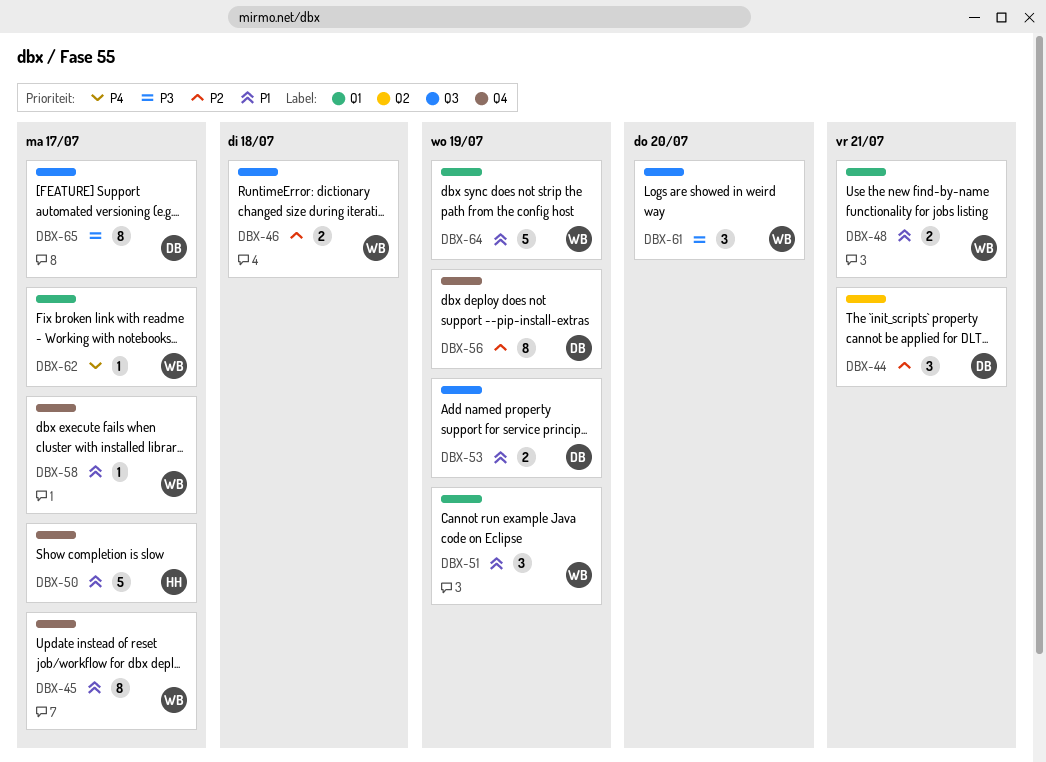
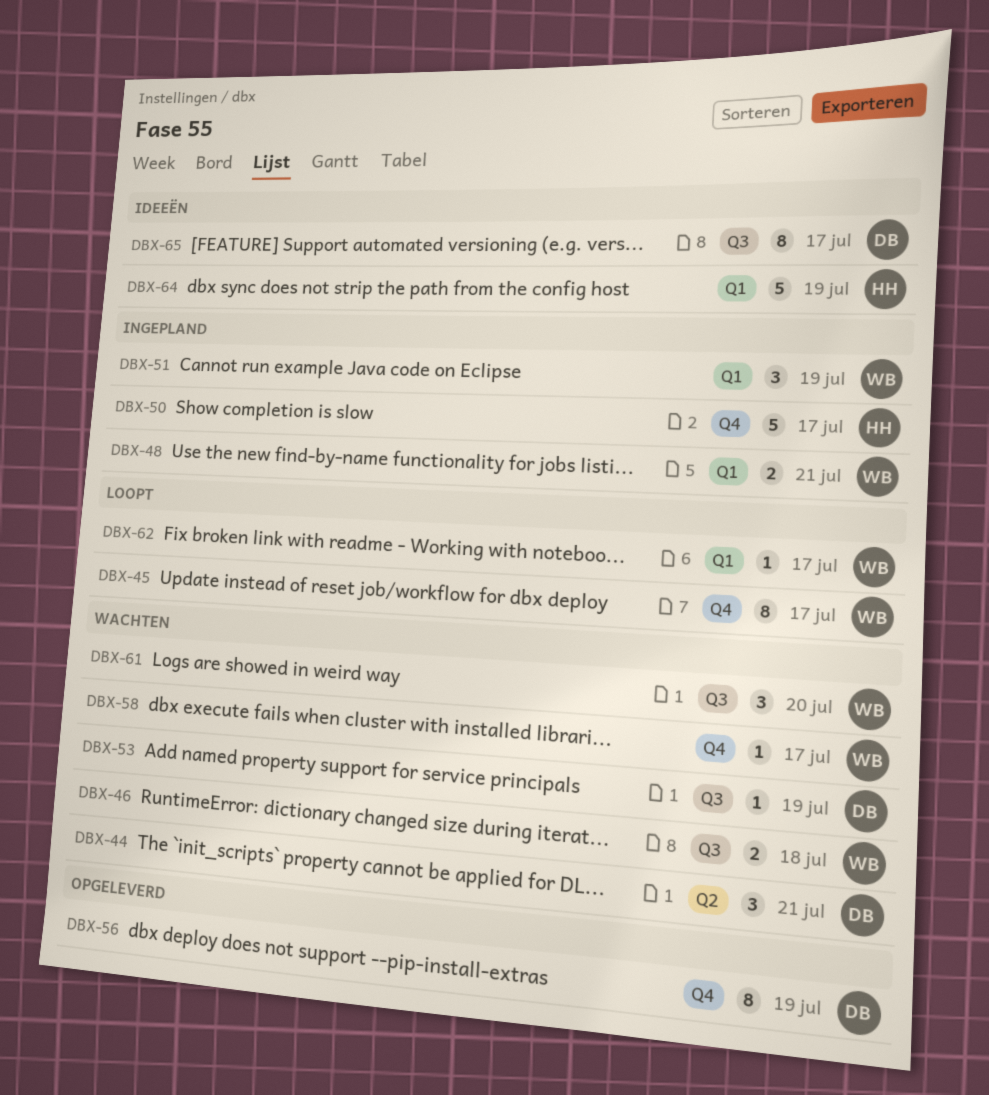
DBX-53, estimate: 2 -> 1
DBX-64, owner: WB -> HH

